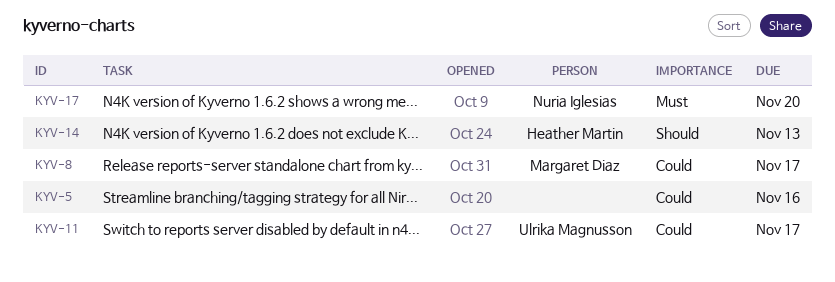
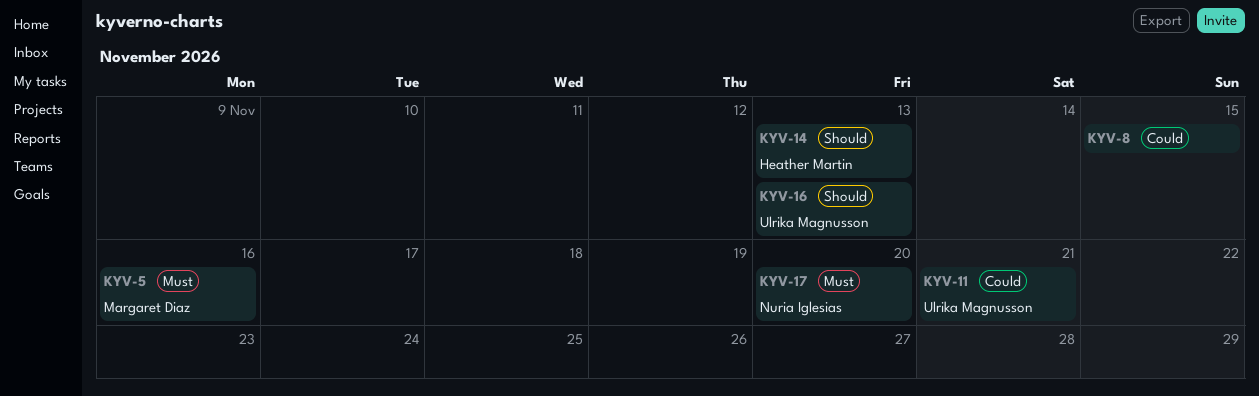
KYV-5, owner: none -> Margaret Diaz
KYV-5, priority: Could -> Must
KYV-8, owner: Margaret Diaz -> none
KYV-8, due: Nov 17 -> Nov 15
KYV-11, due: Nov 17 -> Nov 21
KYV-16: none -> present

